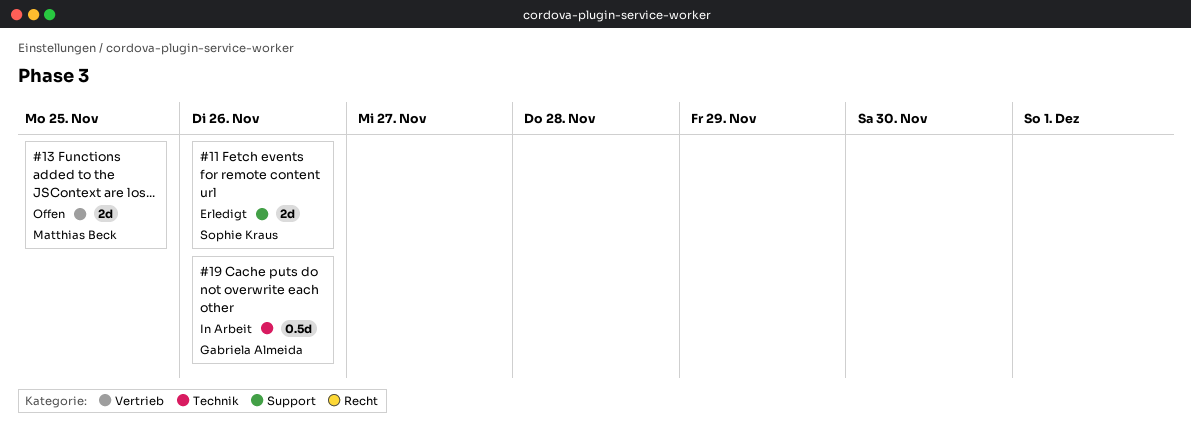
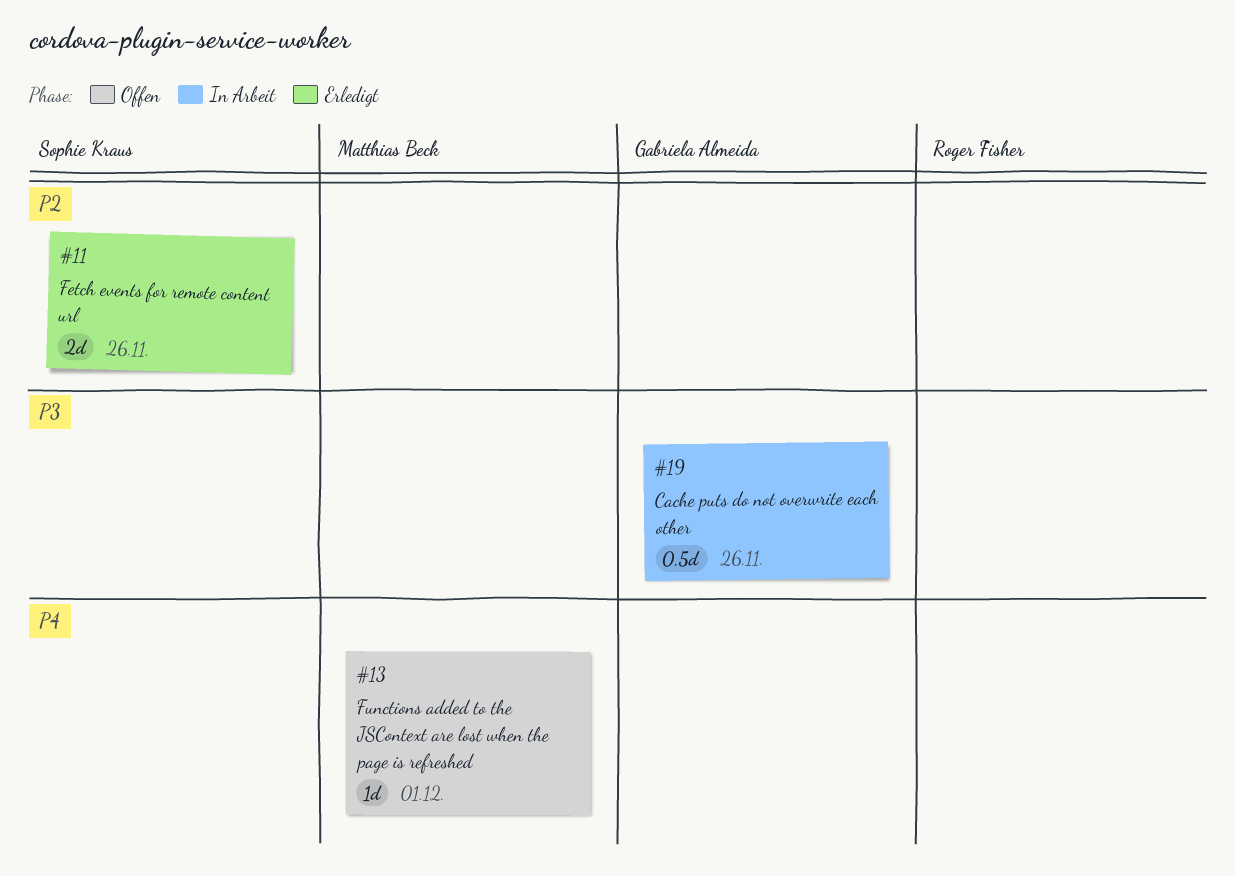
#13, estimate: 2d -> 1d
#13, due: Nov 25 -> Dec 1

